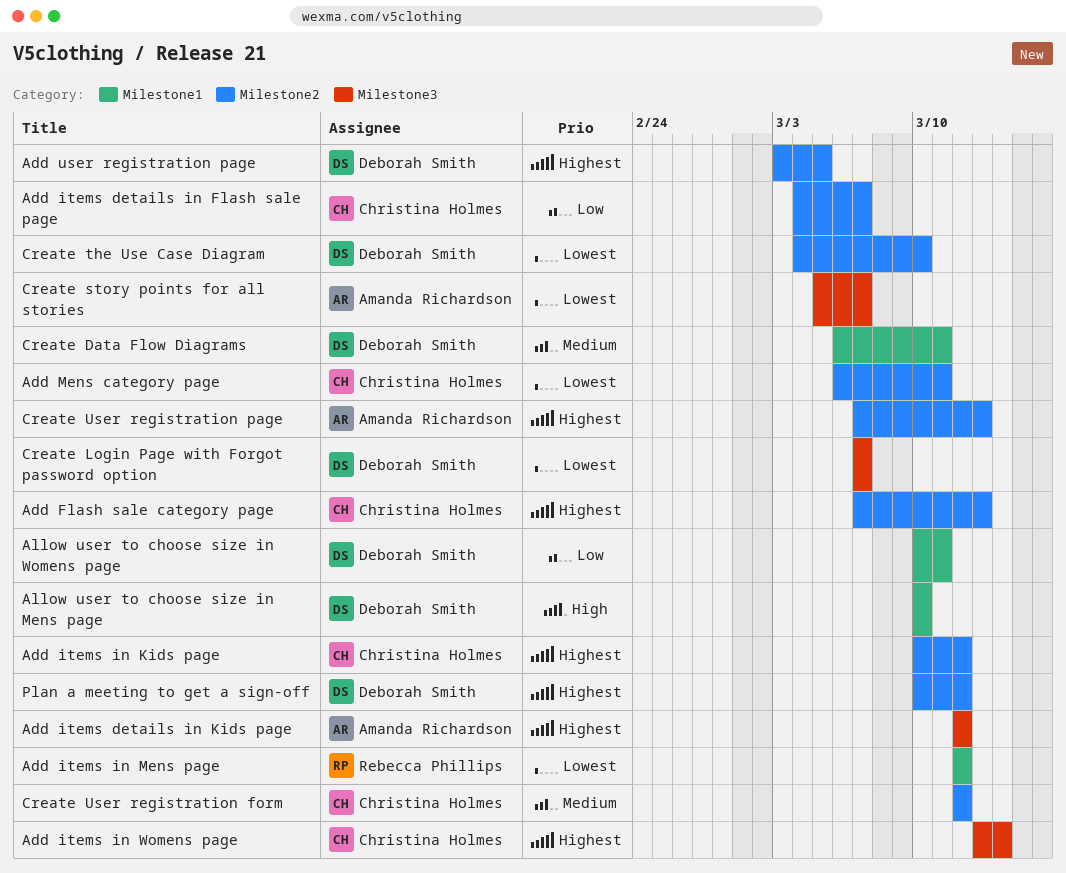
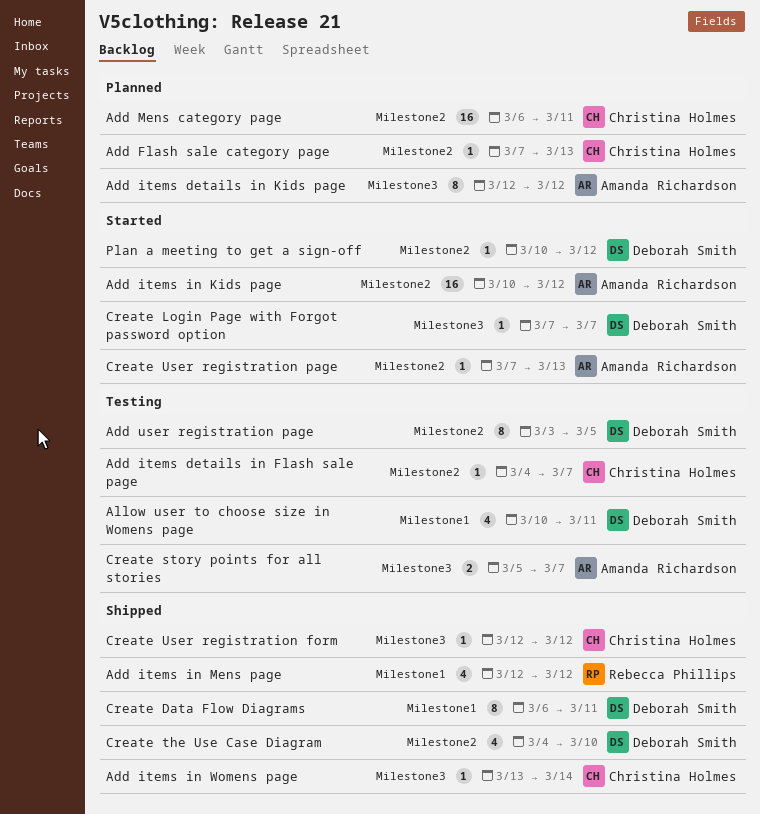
Add items in Kids page, owner: Christina Holmes -> Amanda Richardson
Allow user to choose size in Mens page: present -> none
Create User registration form, label: Milestone2 -> Milestone3

